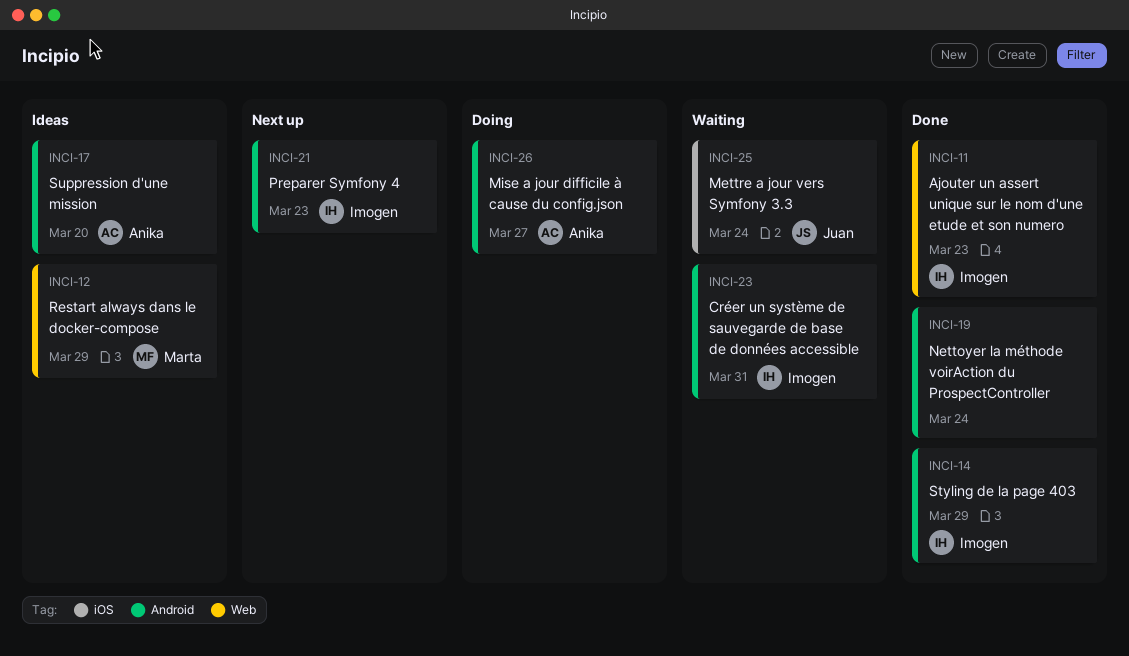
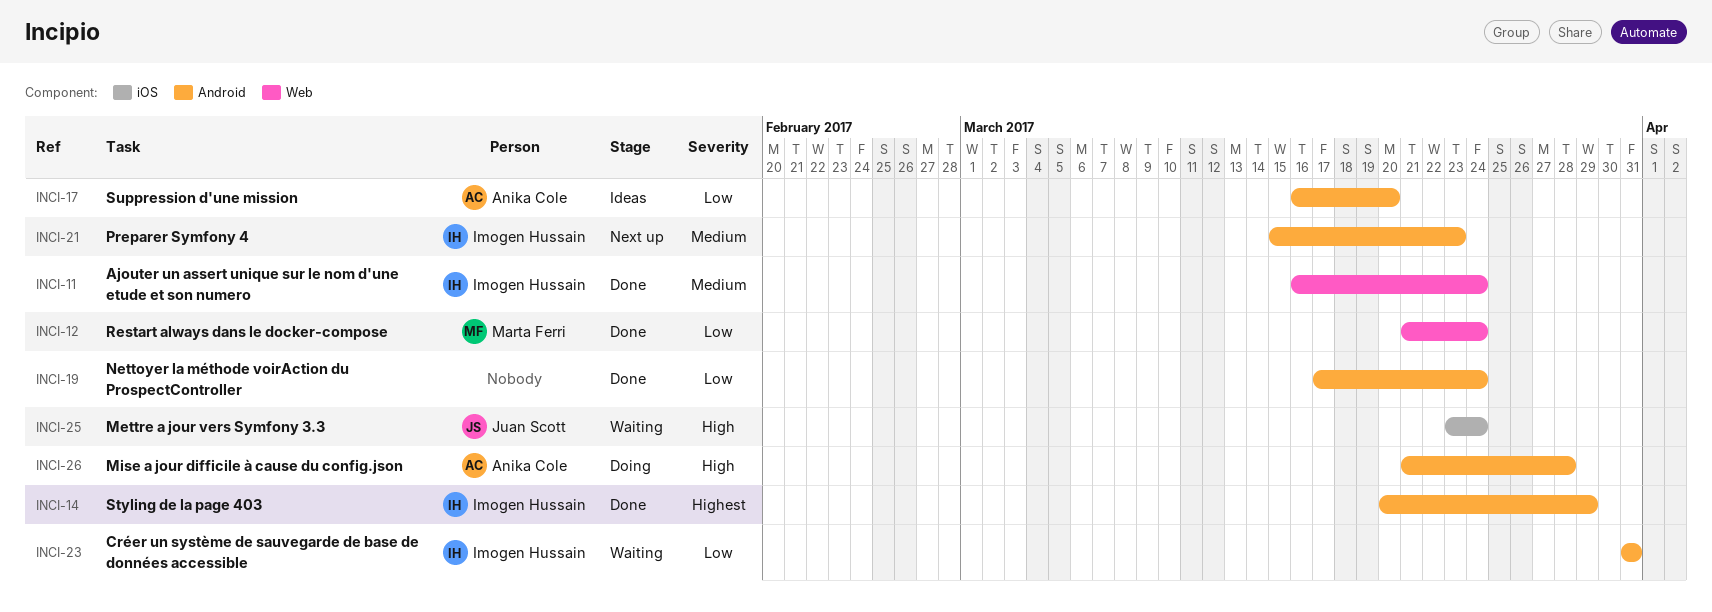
INCI-11, due: Mar 23 -> Mar 24
INCI-12, status: Ideas -> Done
INCI-12, due: Mar 29 -> Mar 24
INCI-26, due: Mar 27 -> Mar 28

